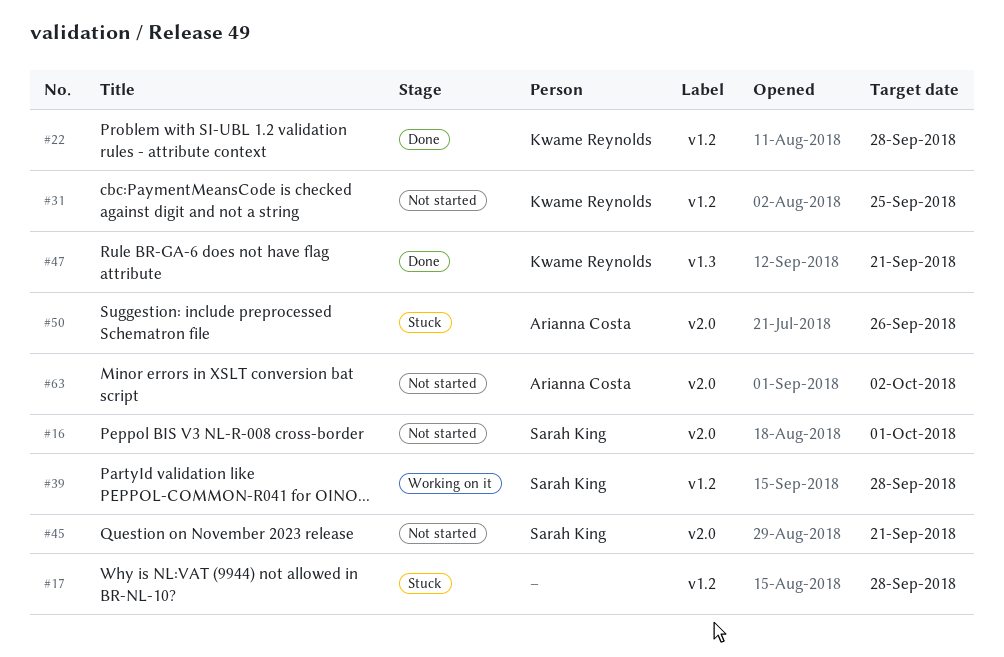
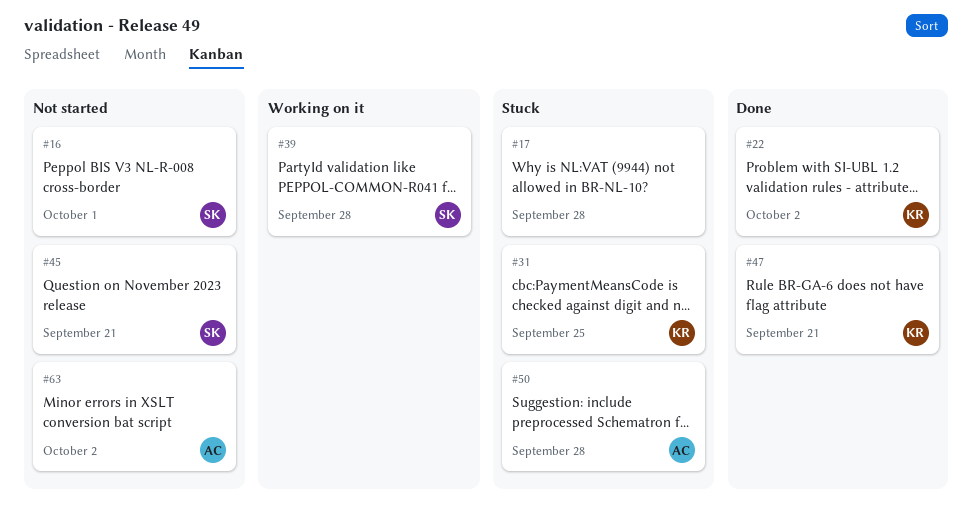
#22, due: Sep 28 -> Oct 2
#31, status: Not started -> Stuck
#50, due: Sep 26 -> Sep 28

